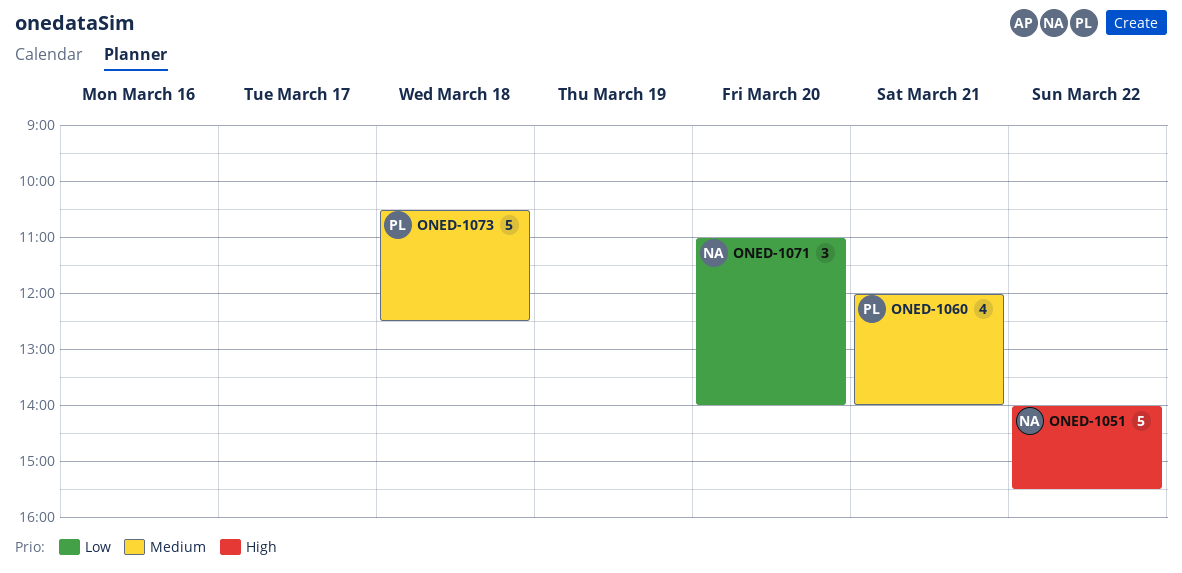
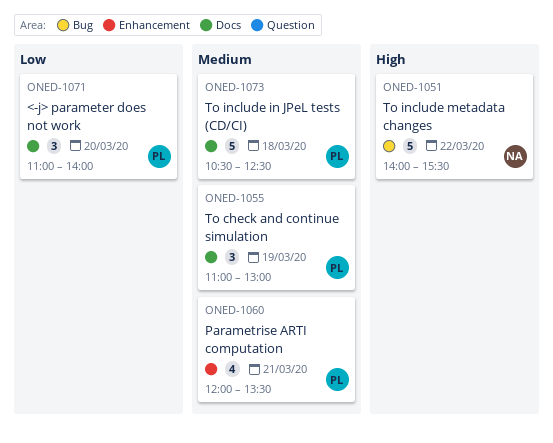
ONED-1055: none -> present
ONED-1060, ends: 14:00 -> 13:30
ONED-1071, owner: NA -> PL

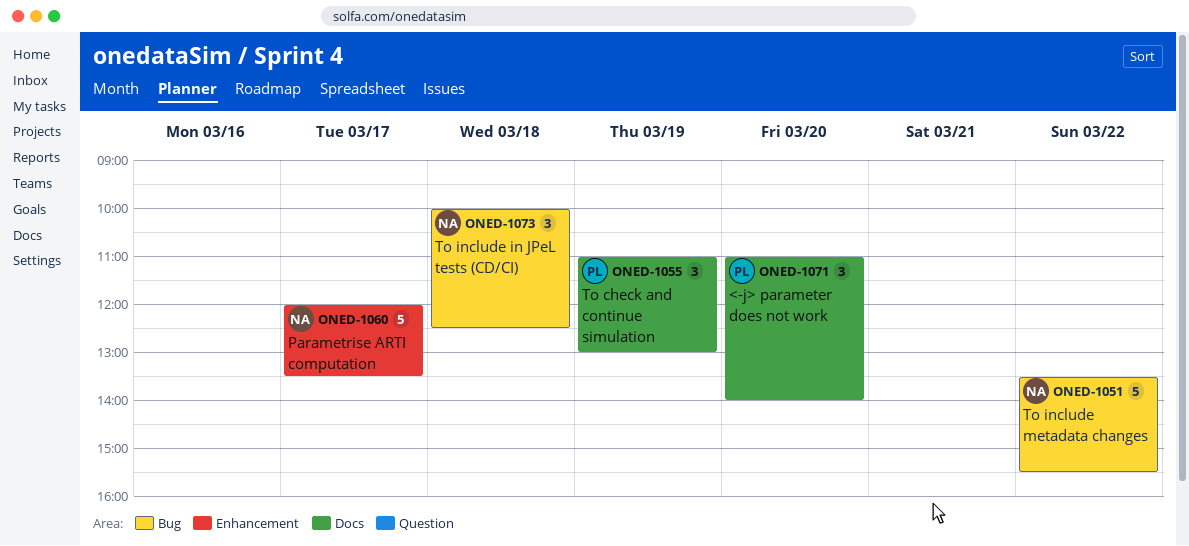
ONED-1051, begins: 14:00 -> 13:30
ONED-1060, owner: PL -> NA
ONED-1060, estimate: 4 -> 5
ONED-1060, day: Mar 21 -> Mar 17
ONED-1073, owner: PL -> NA
ONED-1073, label: Docs -> Bug
ONED-1073, estimate: 5 -> 3
ONED-1073, begins: 10:30 -> 10:00

